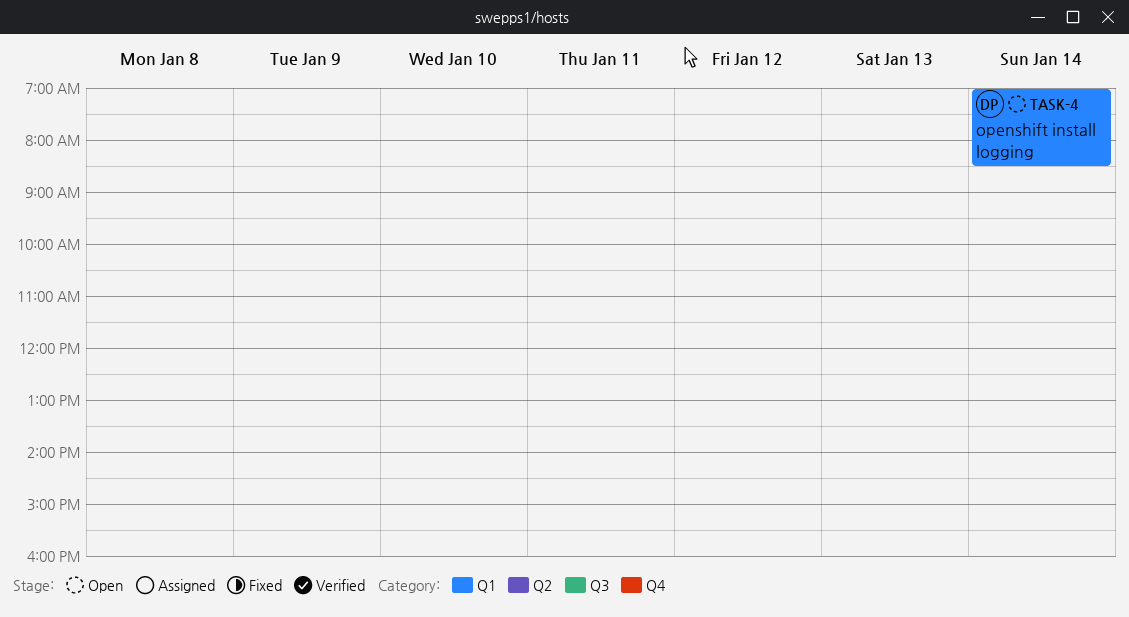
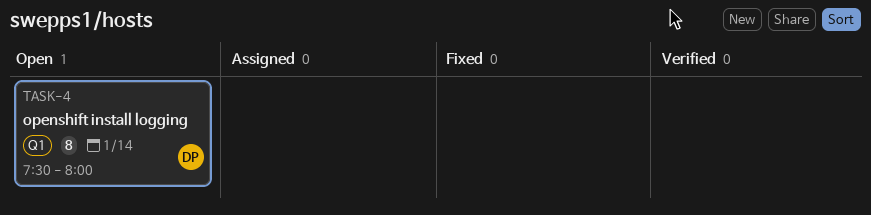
TASK-4, begins: 07:00 -> 07:30
TASK-4, ends: 08:30 -> 08:00

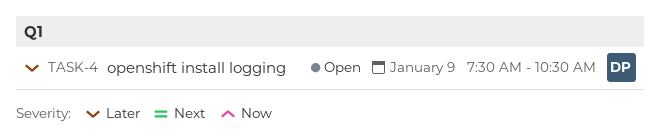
TASK-4, day: Jan 14 -> Jan 9
TASK-4, ends: 08:00 -> 10:30

